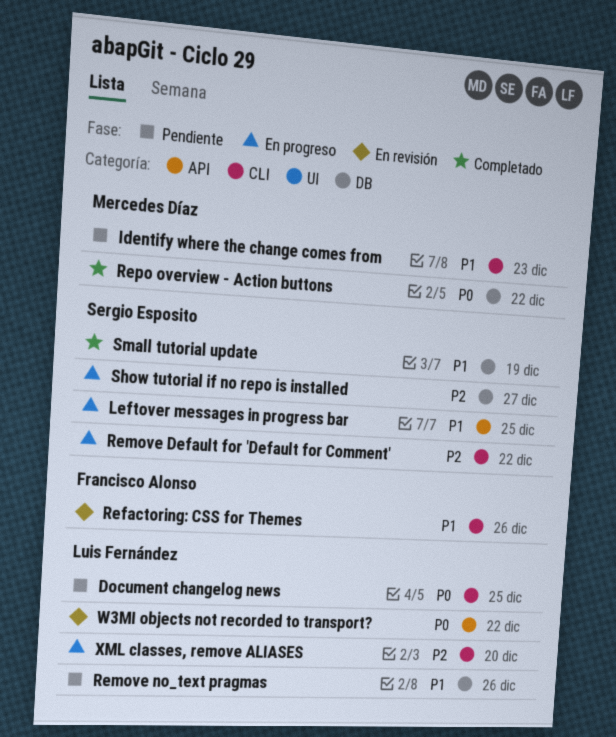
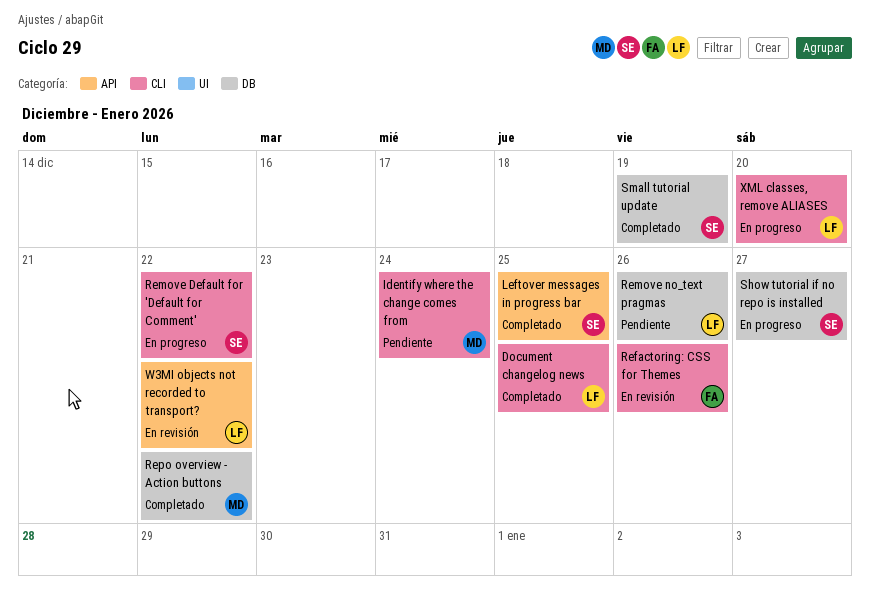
Document changelog news, status: Pendiente -> Completado
Identify where the change comes from, due: Dec 23 -> Dec 24
Leftover messages in progress bar, status: En progreso -> Completado

